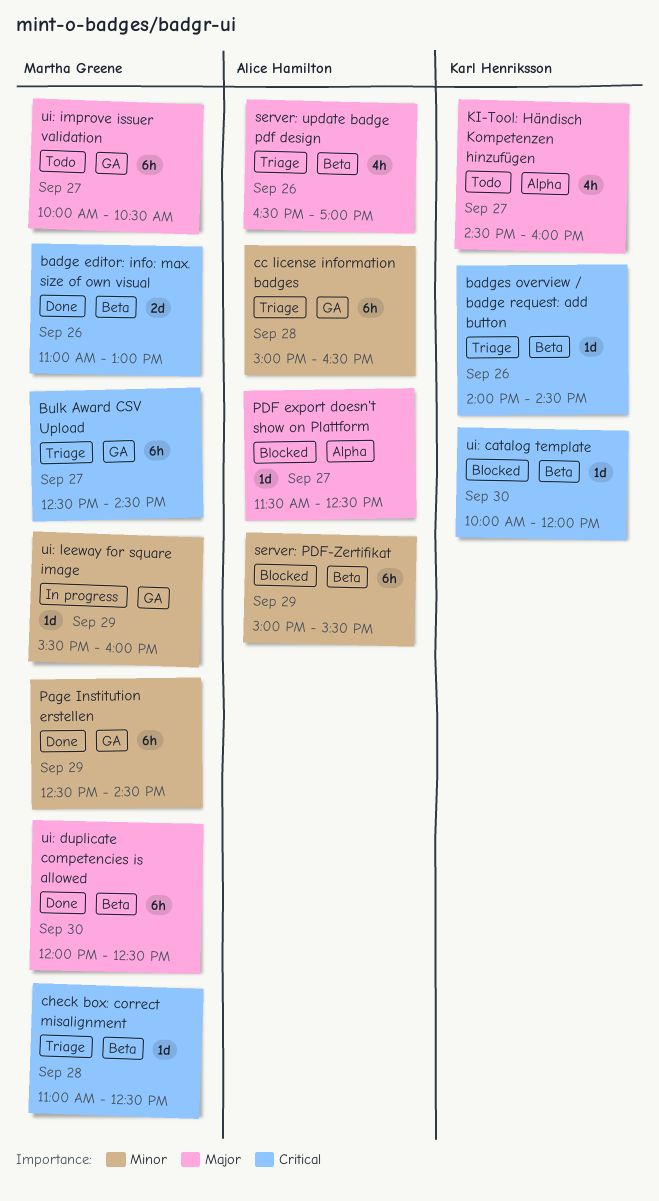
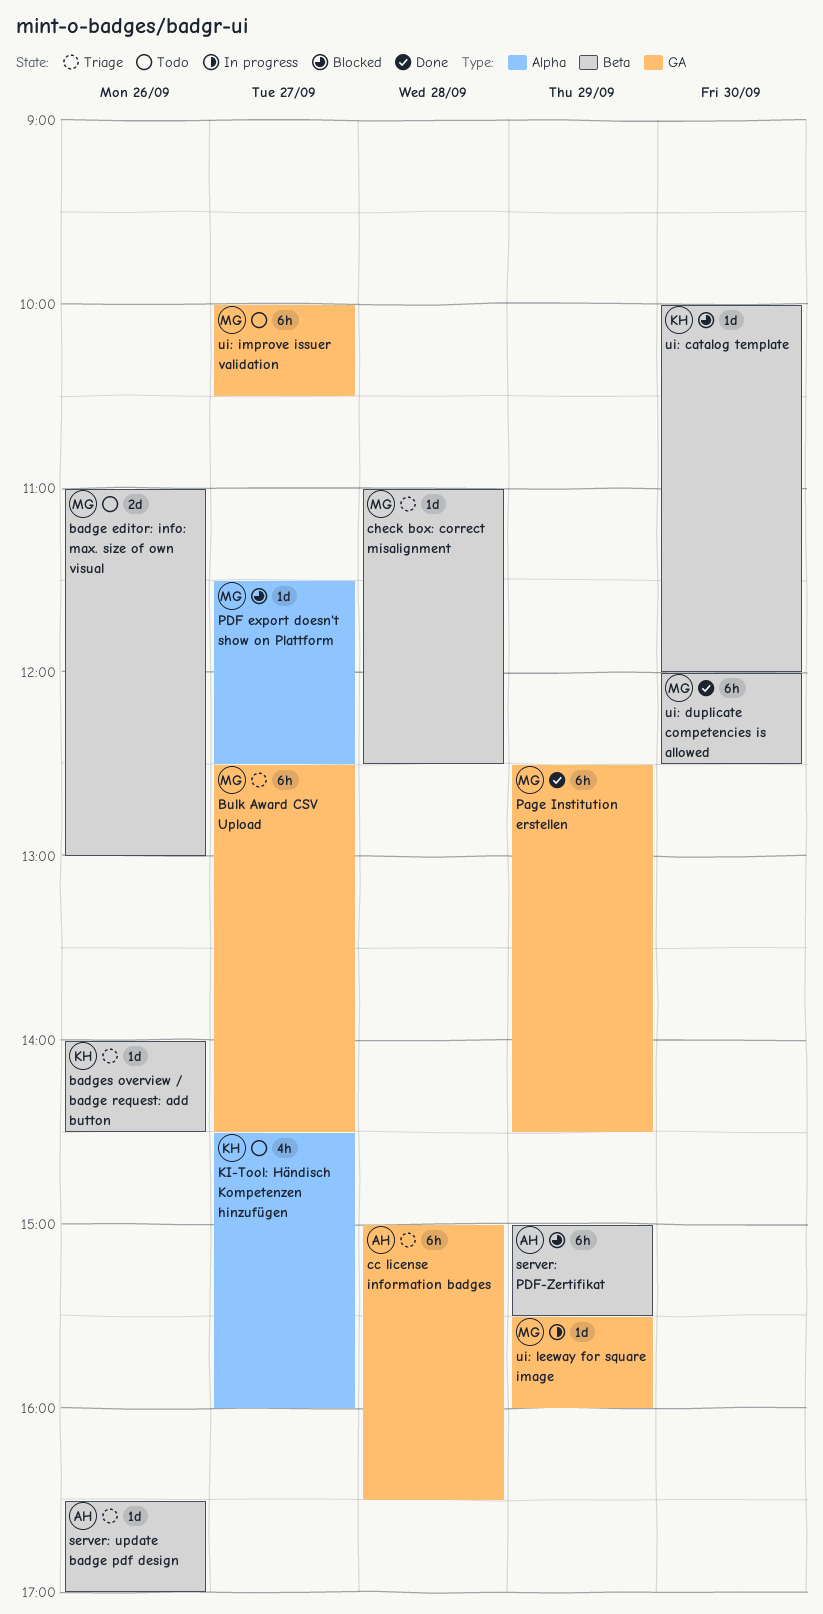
badge editor: info: max. size of own visual, status: Done -> Todo
PDF export doesn't show on Plattform, owner: Alice Hamilton -> Martha Greene
server: update badge pdf design, estimate: 4h -> 1d

